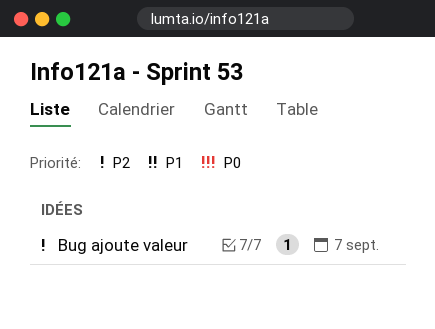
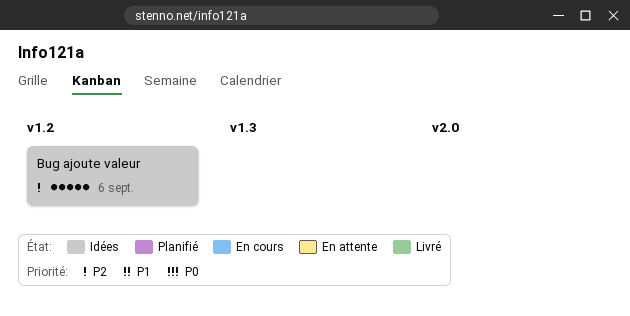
Bug ajoute valeur, estimate: 1 -> 5
Bug ajoute valeur, due: Sep 7 -> Sep 6

